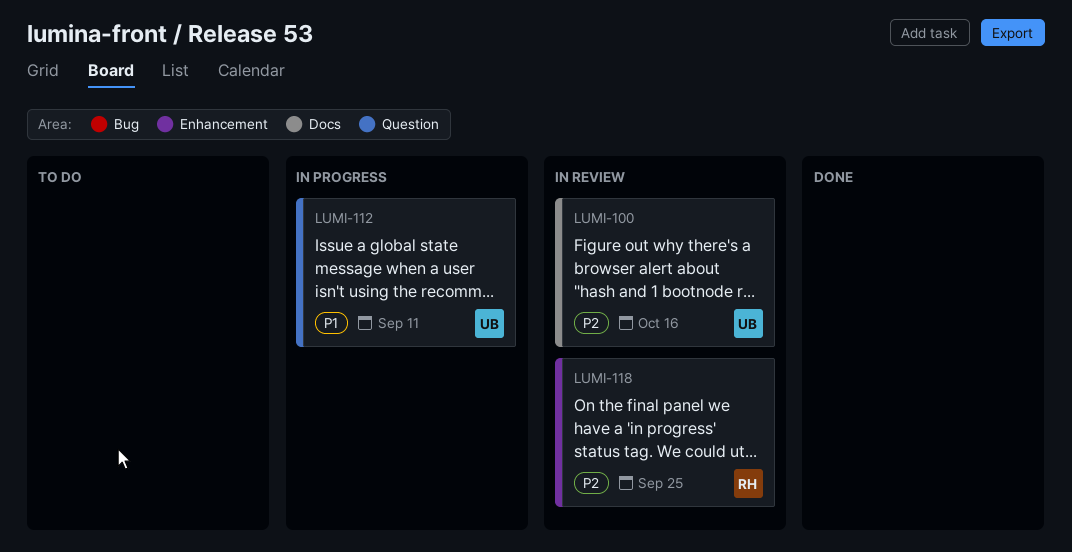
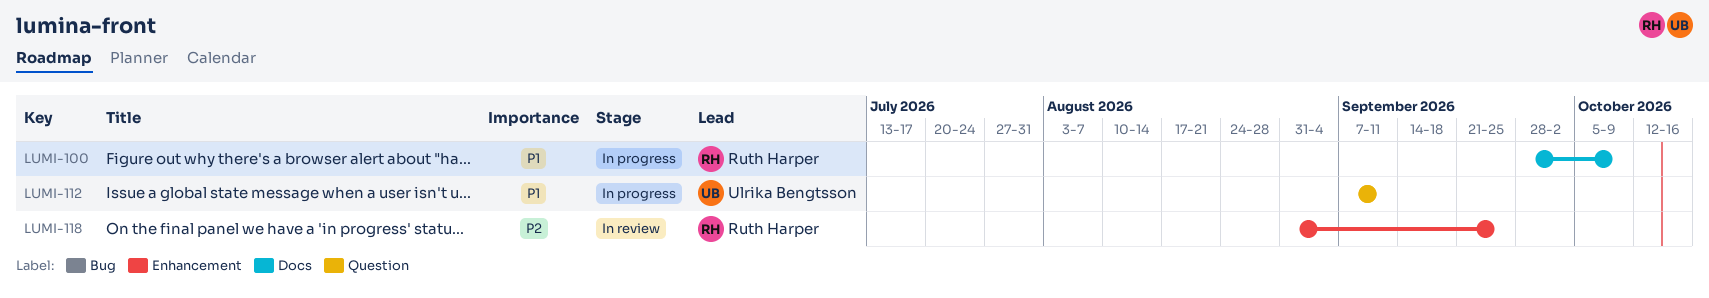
LUMI-100, status: In review -> In progress
LUMI-100, owner: Ulrika Bengtsson -> Ruth Harper
LUMI-100, priority: P2 -> P1
LUMI-100, due: Oct 16 -> Oct 9

